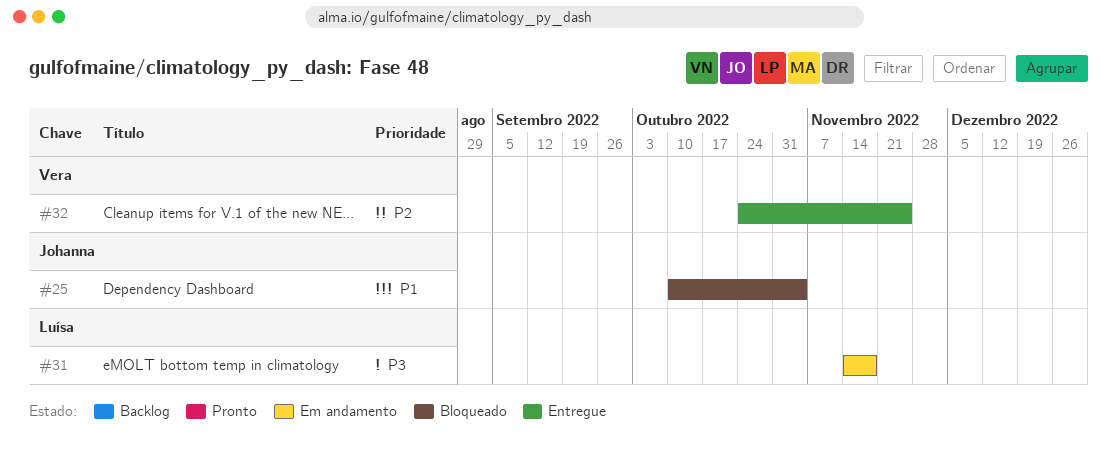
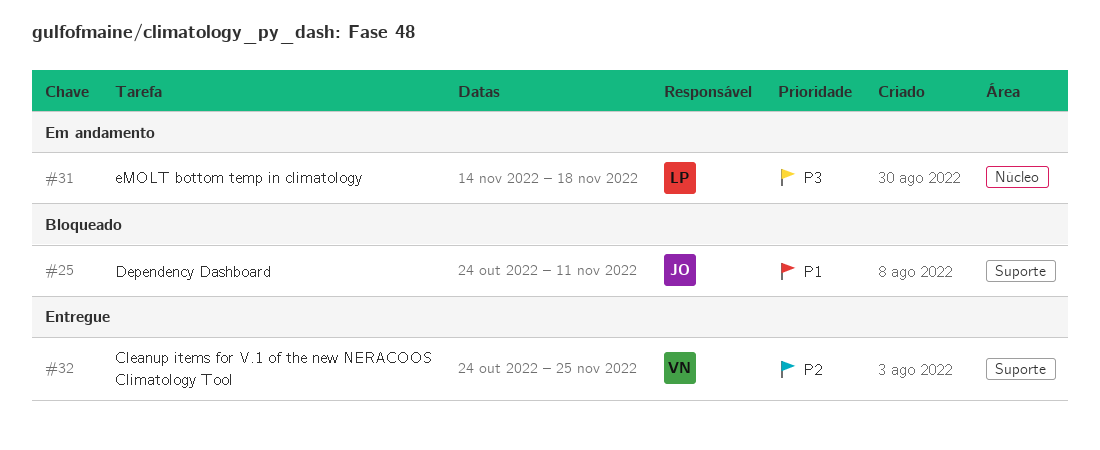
#25, start: Oct 10 -> Oct 24
#25, due: Nov 4 -> Nov 11

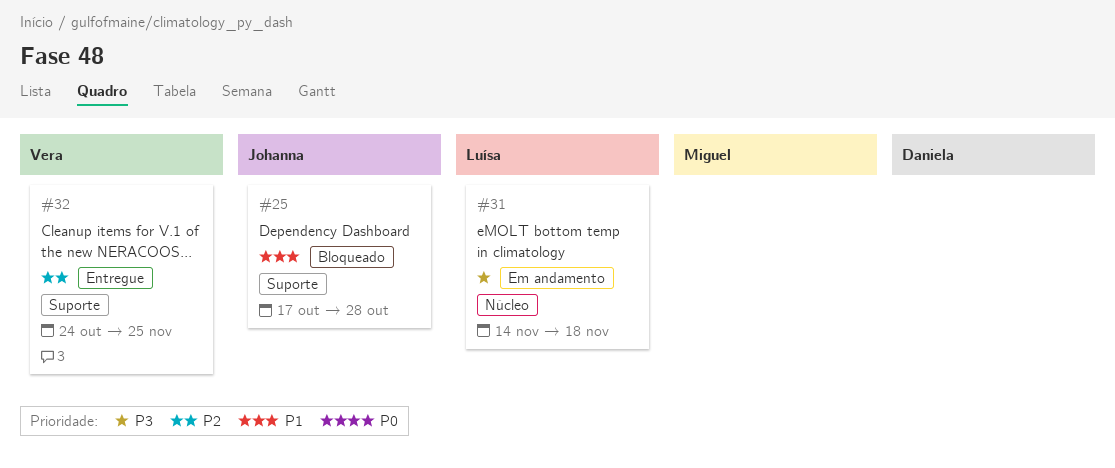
#25, start: Oct 24 -> Oct 17
#25, due: Nov 11 -> Oct 28

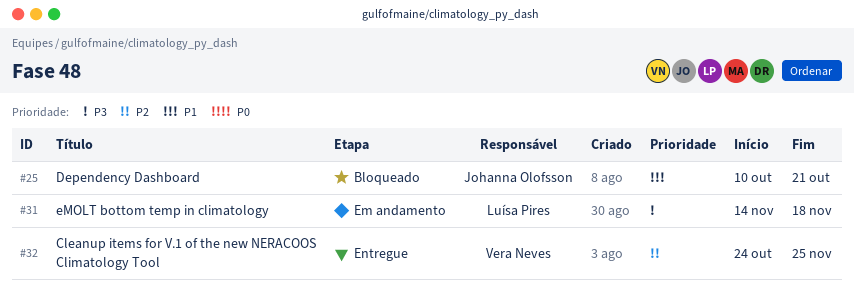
#25, start: Oct 17 -> Oct 10
#25, due: Oct 28 -> Oct 21

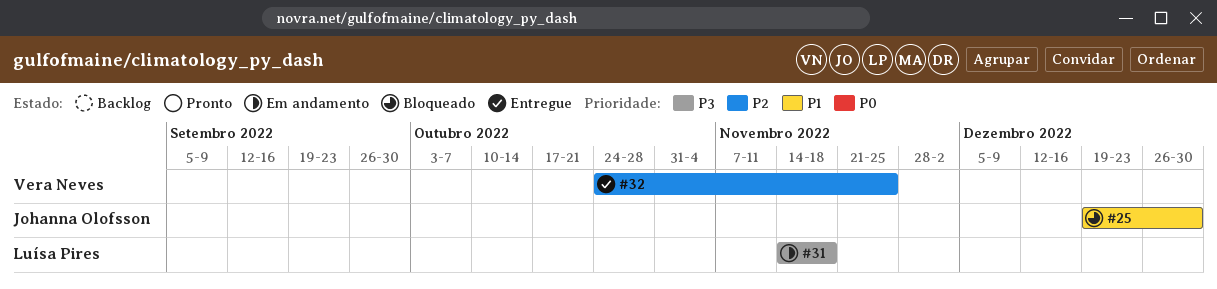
#25, start: Oct 10 -> Dec 19
#25, due: Oct 21 -> Dec 30

